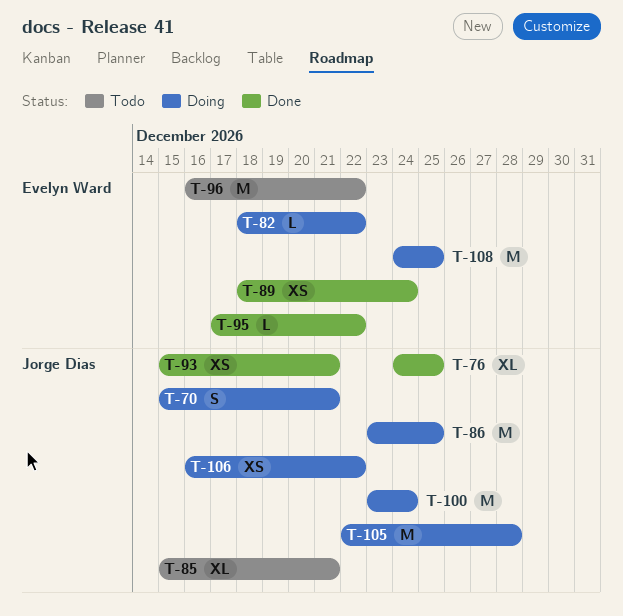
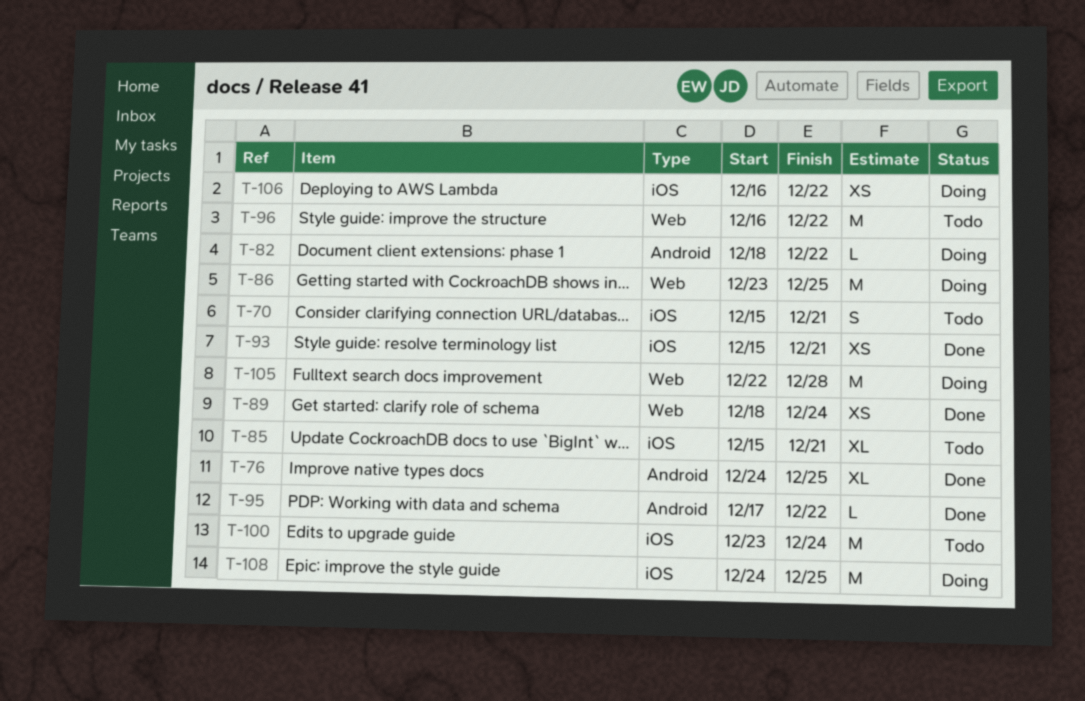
T-70, status: Doing -> Todo
T-100, status: Doing -> Todo

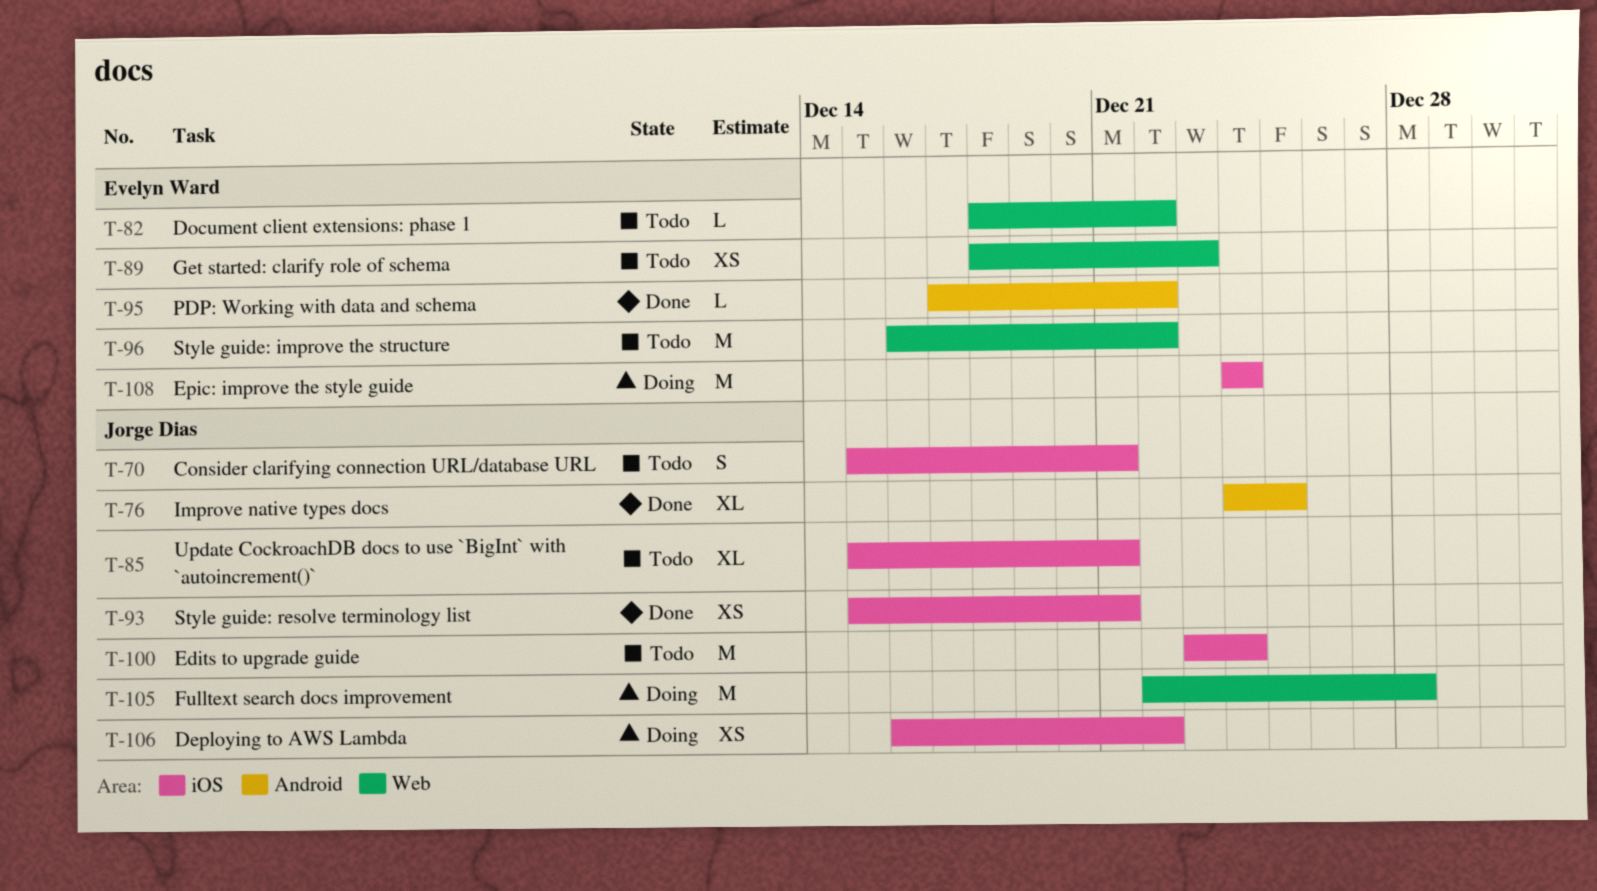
T-82, status: Doing -> Todo
T-82, label: Android -> Web
T-86: present -> none
T-89, status: Done -> Todo
T-89, due: Dec 24 -> Dec 23
T-108, due: Dec 25 -> Dec 24

